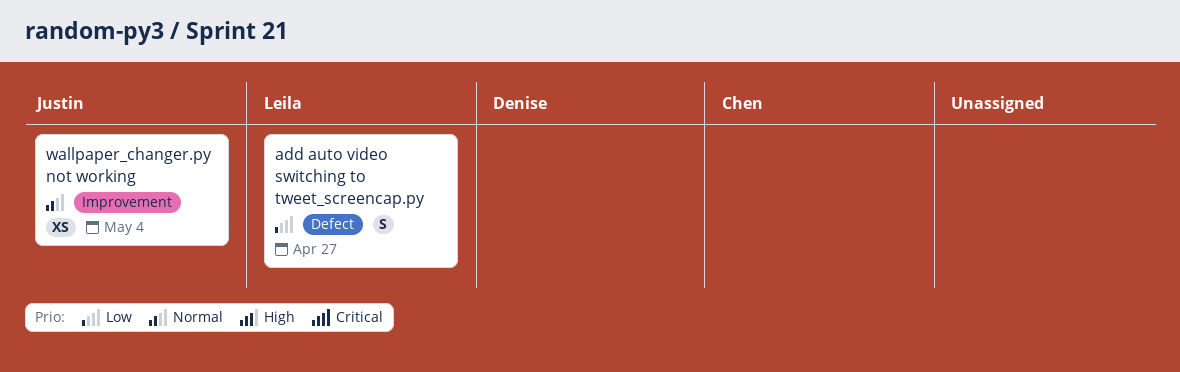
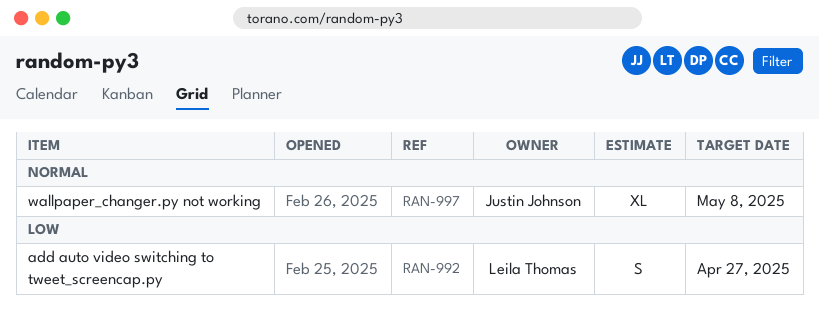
wallpaper_changer.py not working, estimate: XS -> XL
wallpaper_changer.py not working, due: May 4 -> May 8

